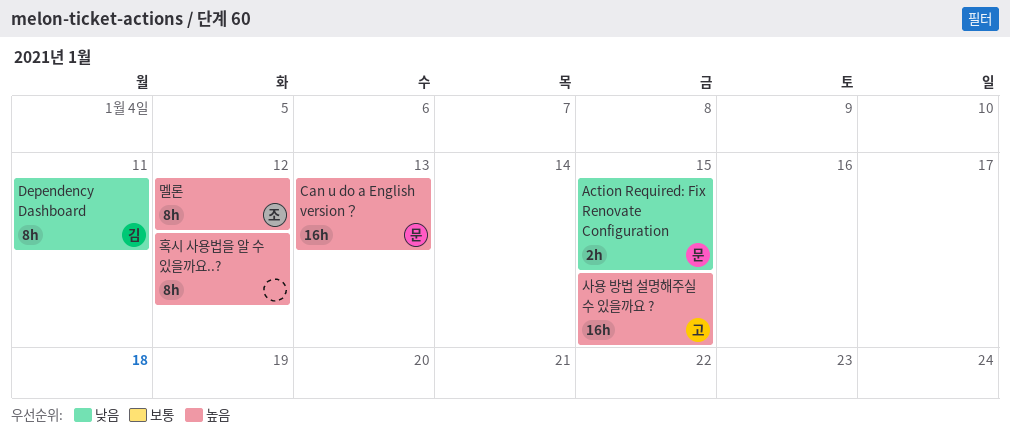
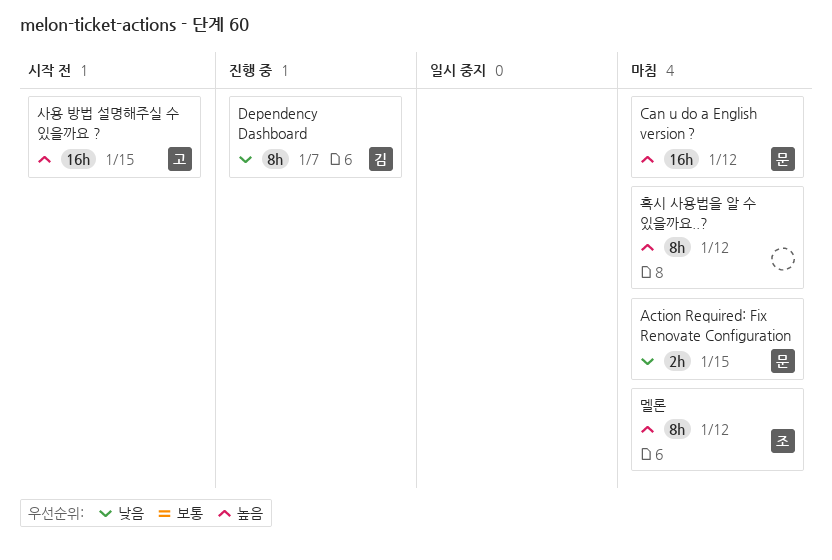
Can u do a English version？, due: Jan 13 -> Jan 12
Dependency Dashboard, due: Jan 11 -> Jan 7

